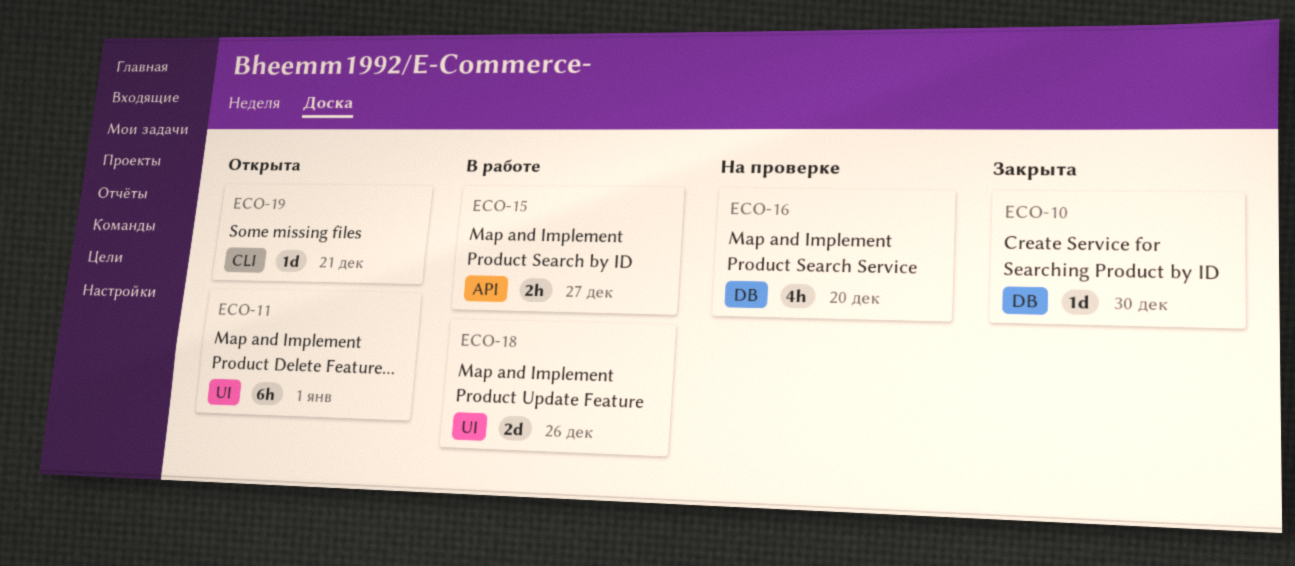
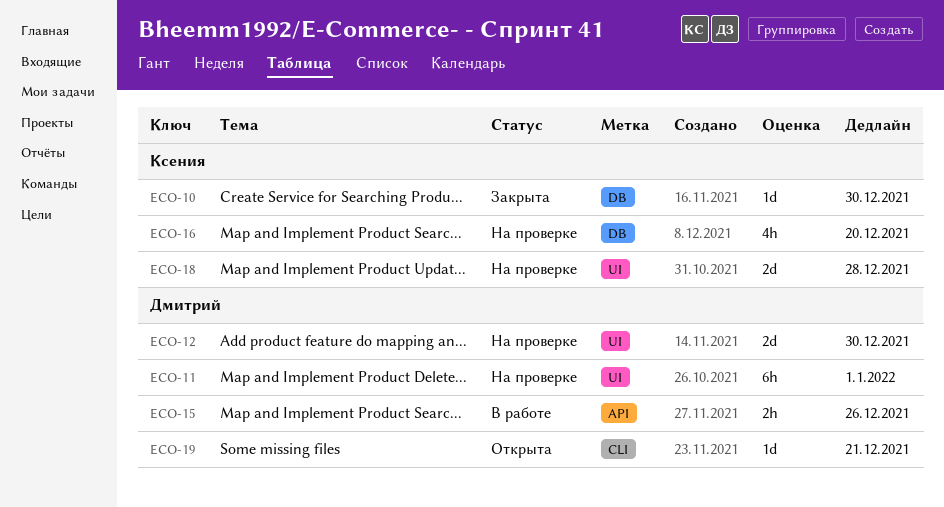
ECO-11, status: Открыта -> На проверке
ECO-12: none -> present
ECO-15, due: Dec 27 -> Dec 26
ECO-18, status: В работе -> На проверке
ECO-18, due: Dec 26 -> Dec 28

